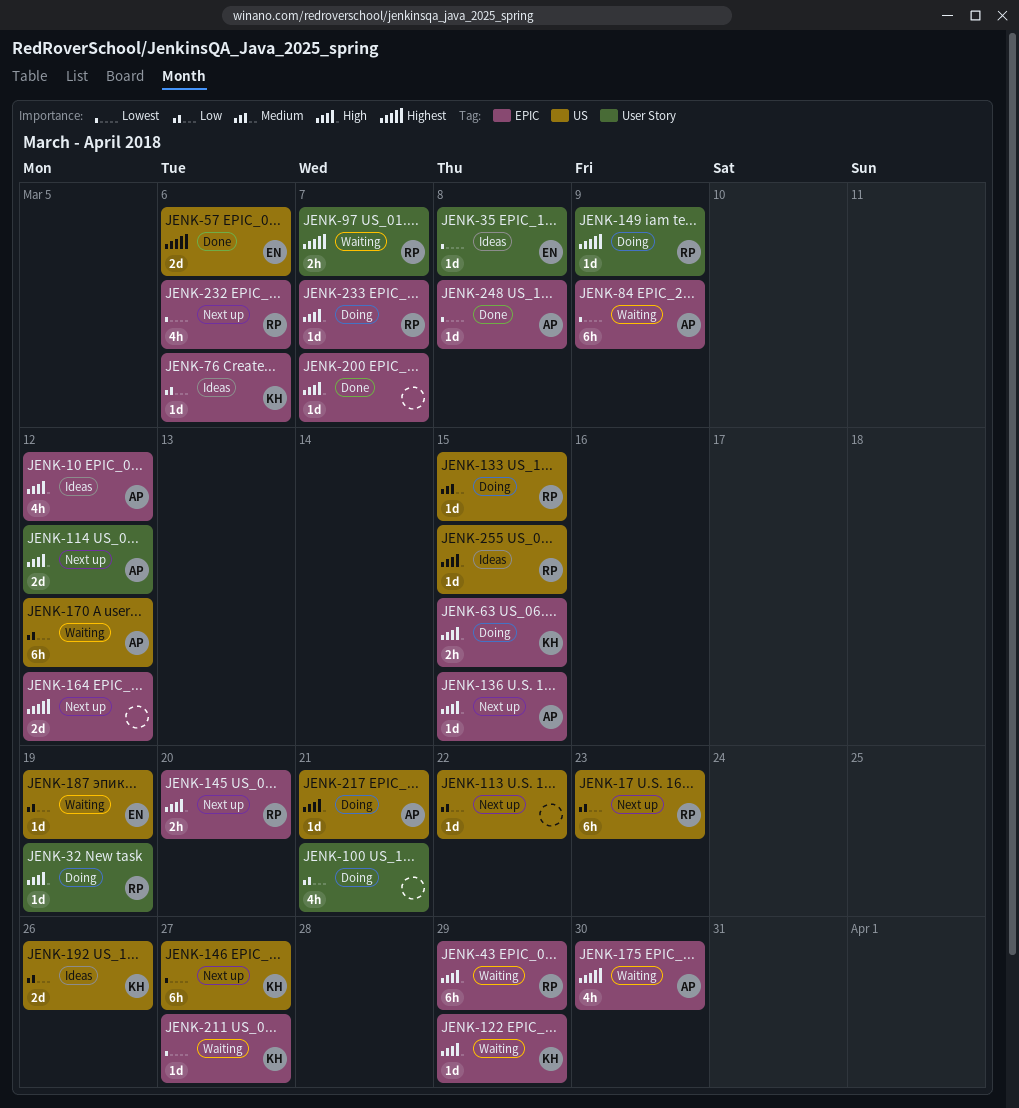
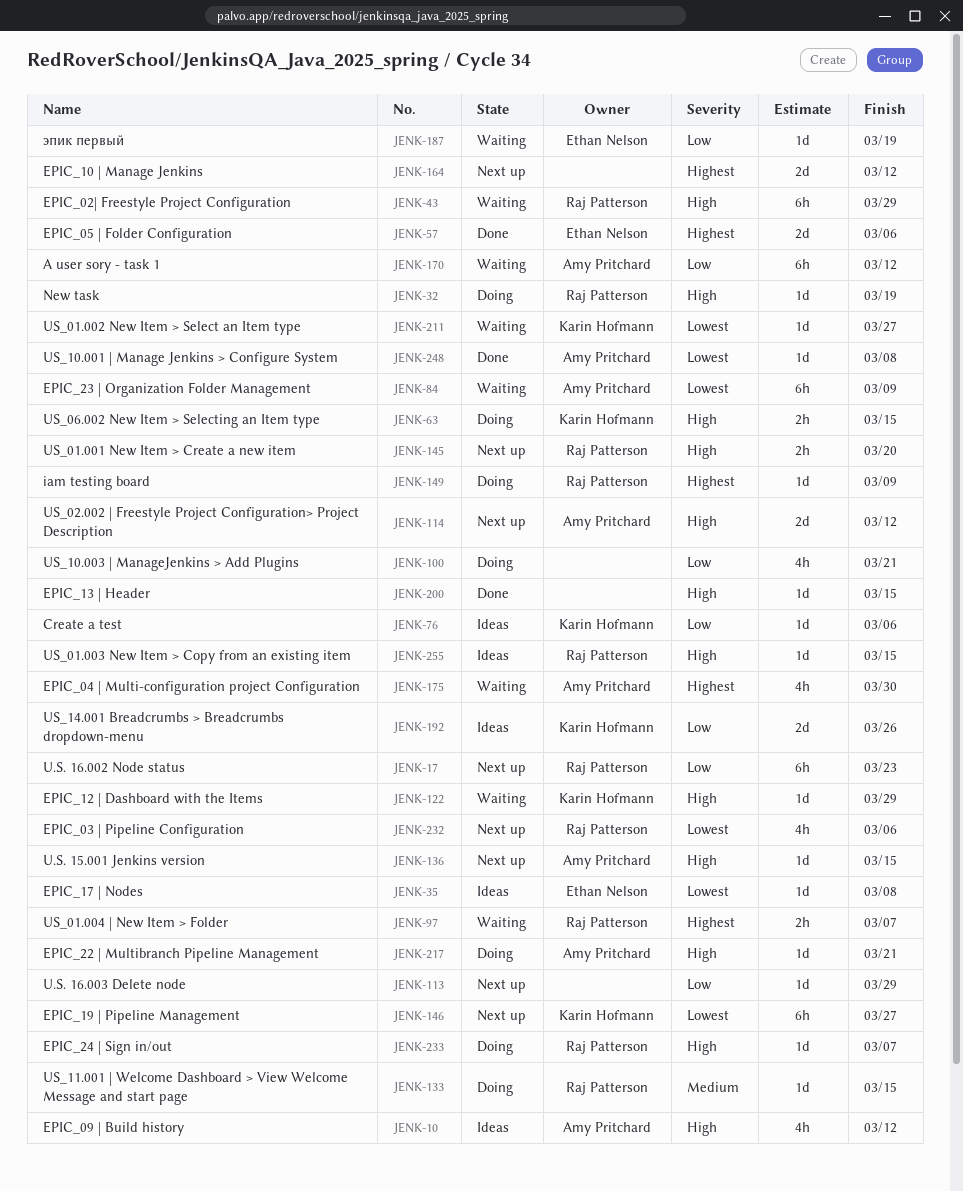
JENK-113, due: Mar 22 -> Mar 29
JENK-200, due: Mar 7 -> Mar 15

